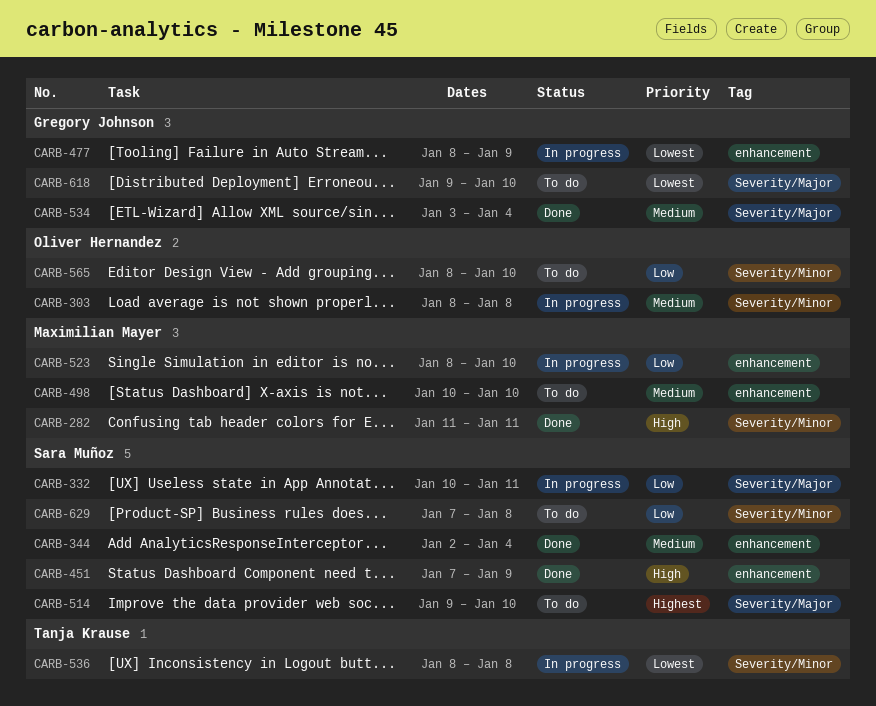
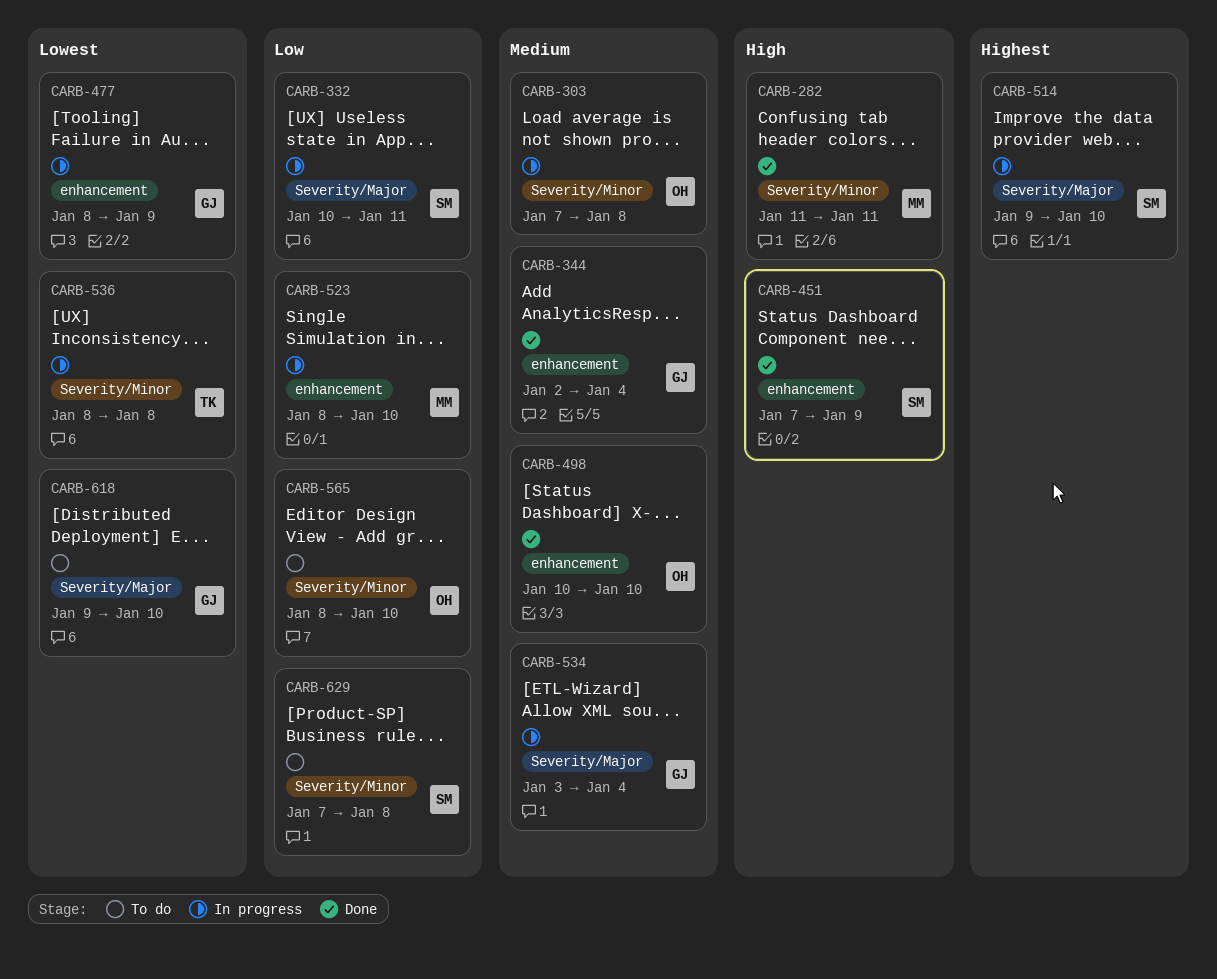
CARB-303, start: Jan 8 -> Jan 7
CARB-344, owner: Sara Muñoz -> Gregory Johnson
CARB-498, status: To do -> Done
CARB-498, owner: Maximilian Mayer -> Oliver Hernandez
CARB-514, status: To do -> In progress
CARB-534, status: Done -> In progress

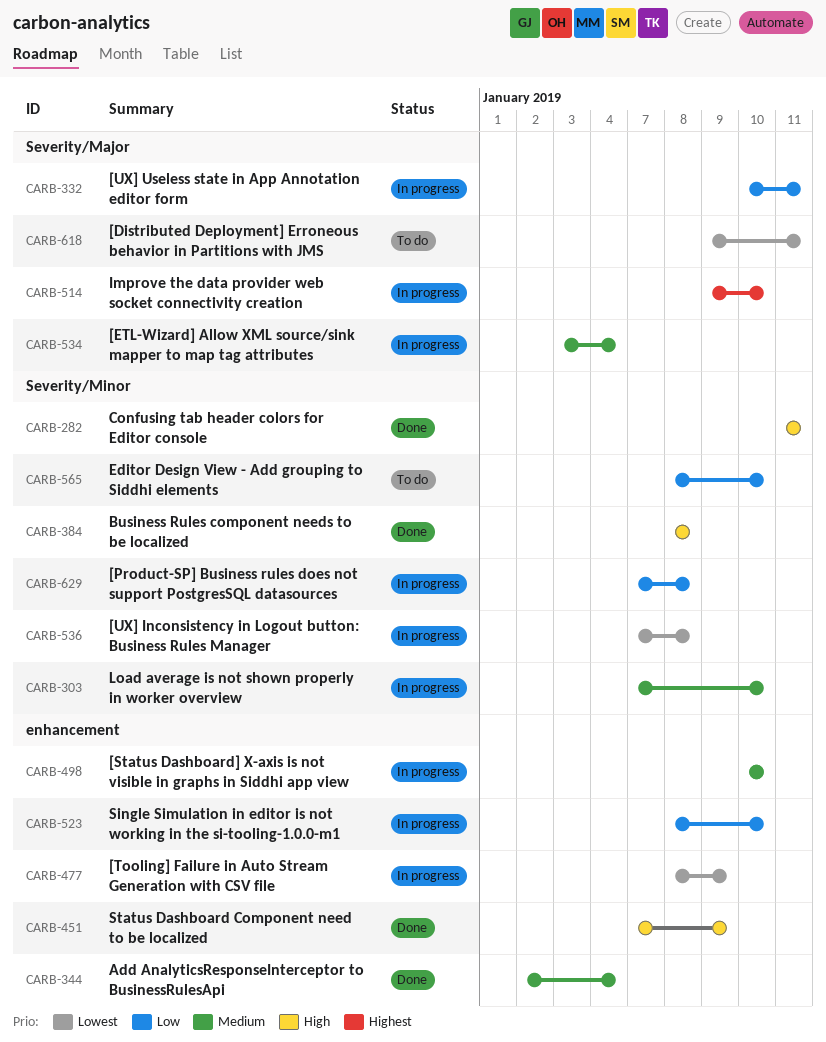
CARB-303, due: Jan 8 -> Jan 10
CARB-384: none -> present
CARB-498, status: Done -> In progress
CARB-536, start: Jan 8 -> Jan 7
CARB-618, due: Jan 10 -> Jan 11
CARB-629, status: To do -> In progress

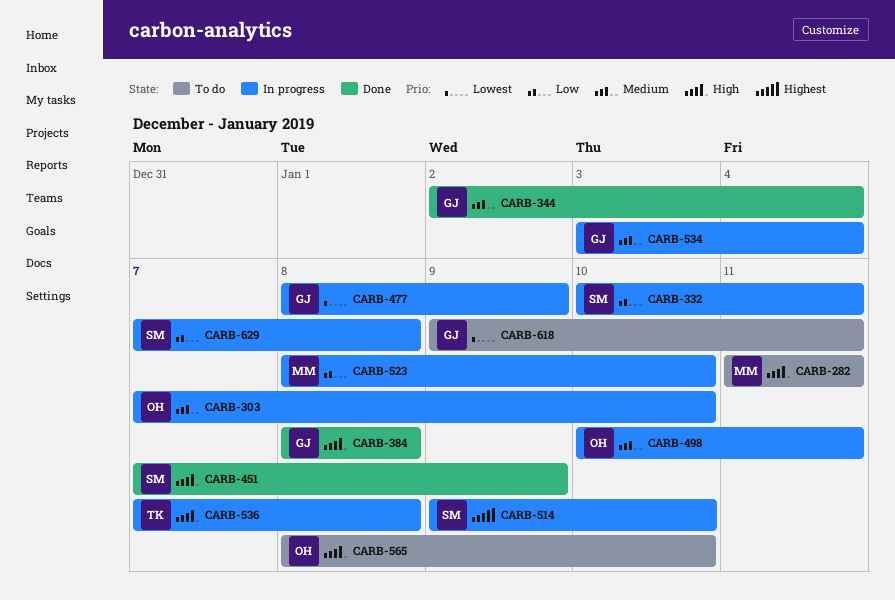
CARB-282, status: Done -> To do
CARB-498, due: Jan 10 -> Jan 11
CARB-536, priority: Lowest -> High
CARB-565, priority: Low -> High

